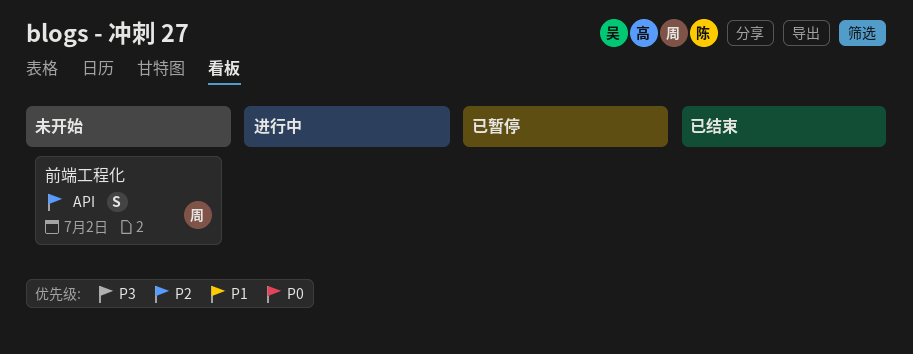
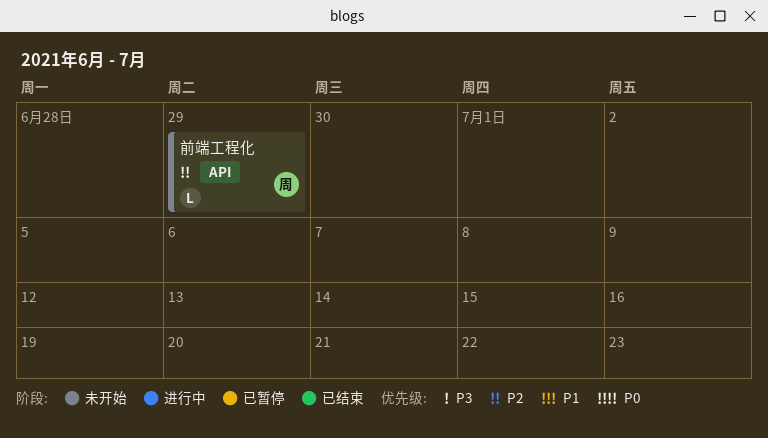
前端工程化, estimate: S -> L
前端工程化, due: Jul 2 -> Jun 29

